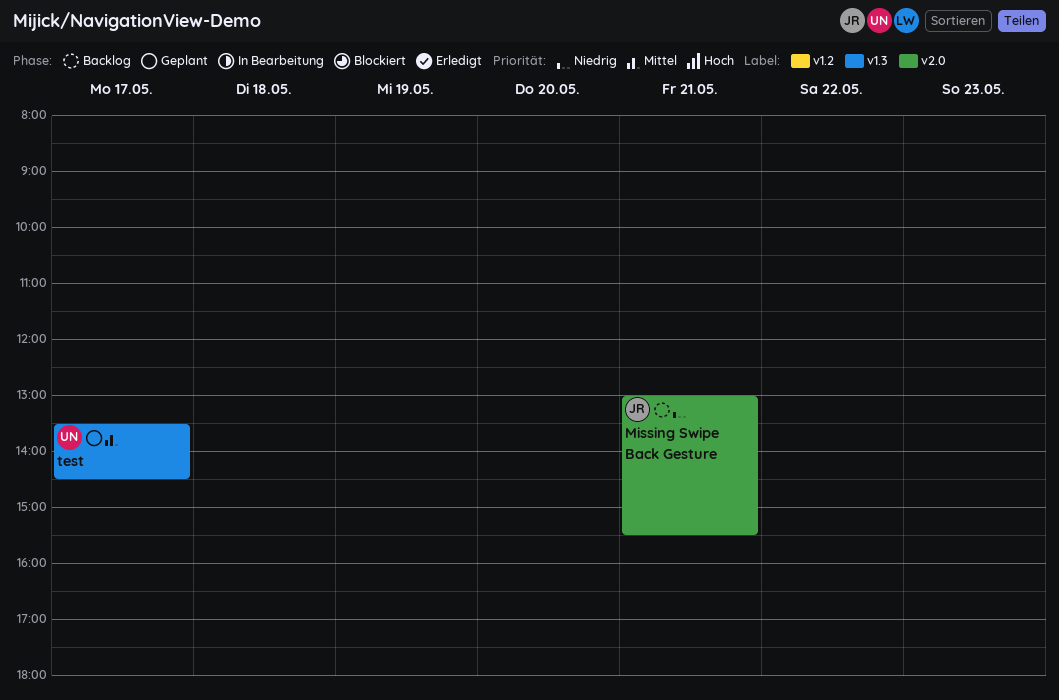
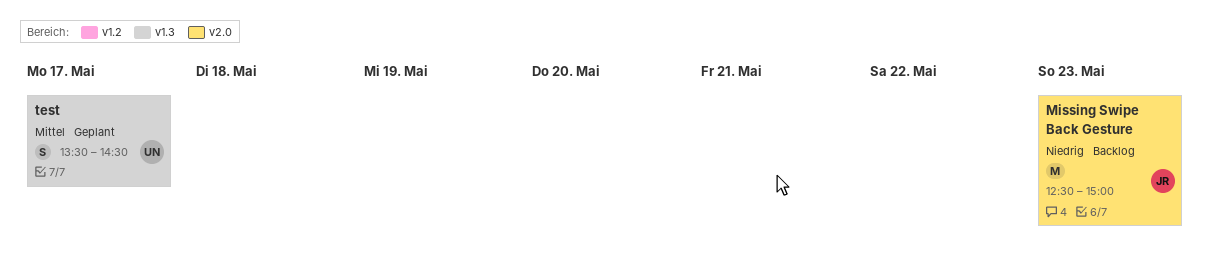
Missing Swipe Back Gesture, day: May 21 -> May 23
Missing Swipe Back Gesture, begins: 13:00 -> 12:30
Missing Swipe Back Gesture, ends: 15:30 -> 15:00

